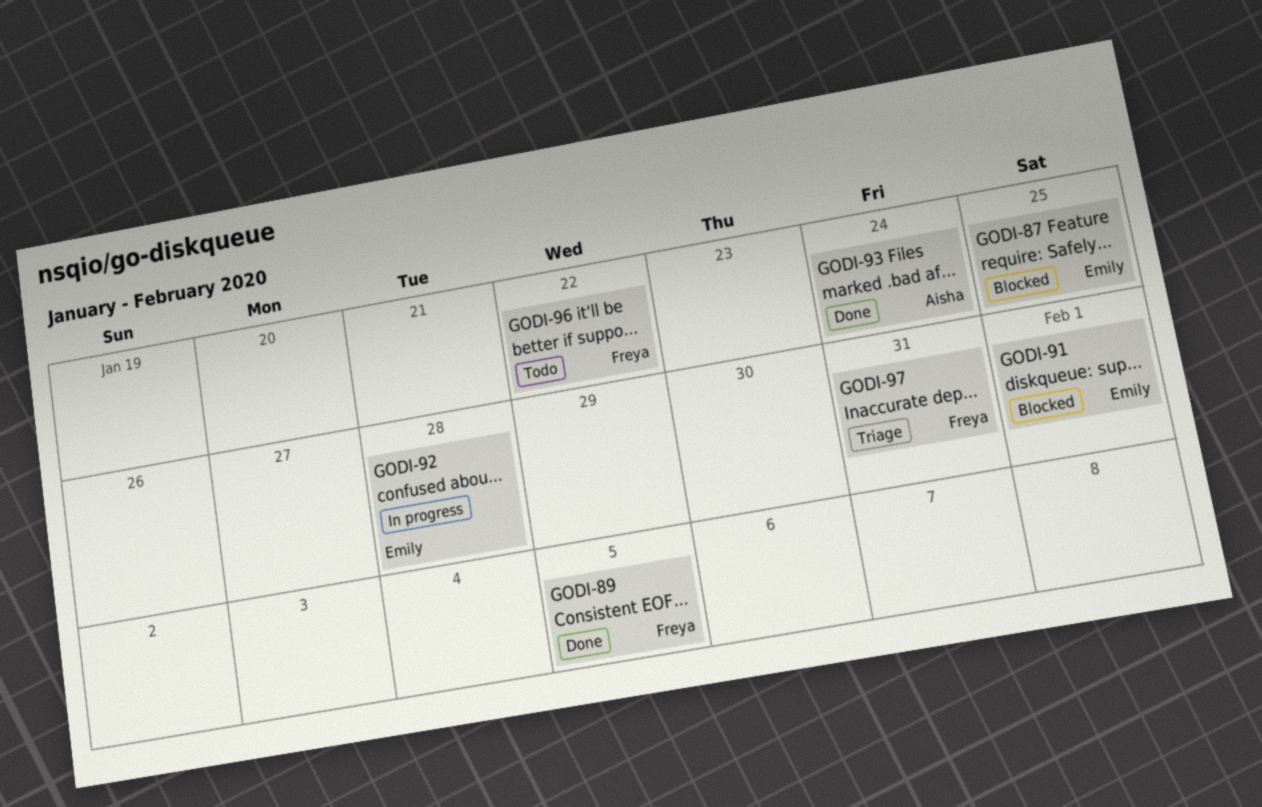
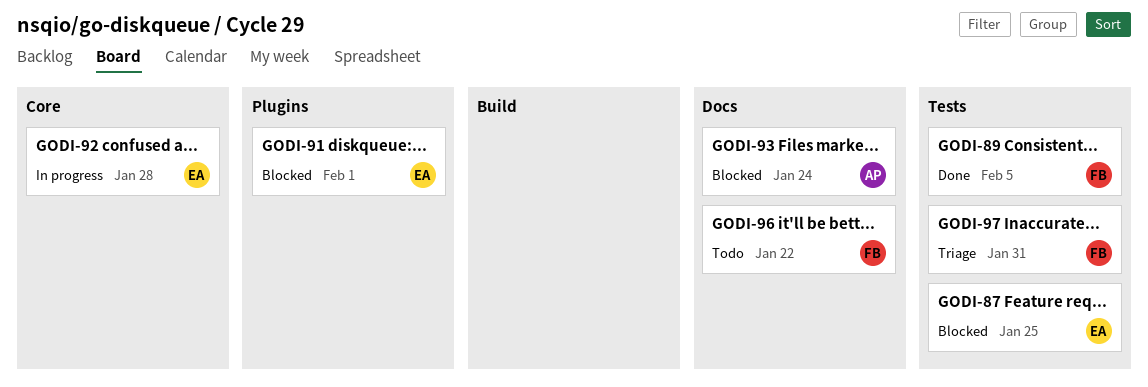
GODI-93, status: Done -> Blocked

